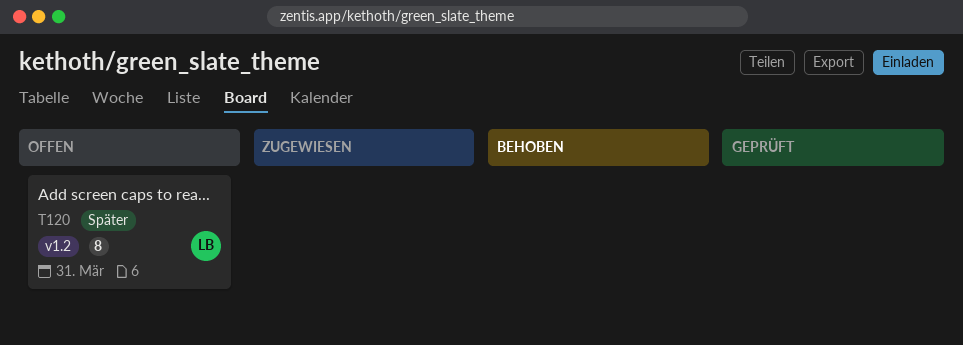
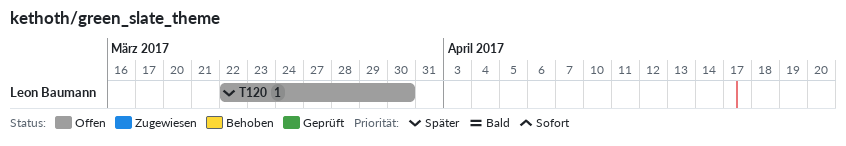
T120, estimate: 8 -> 1
T120, due: Mar 31 -> Mar 30

